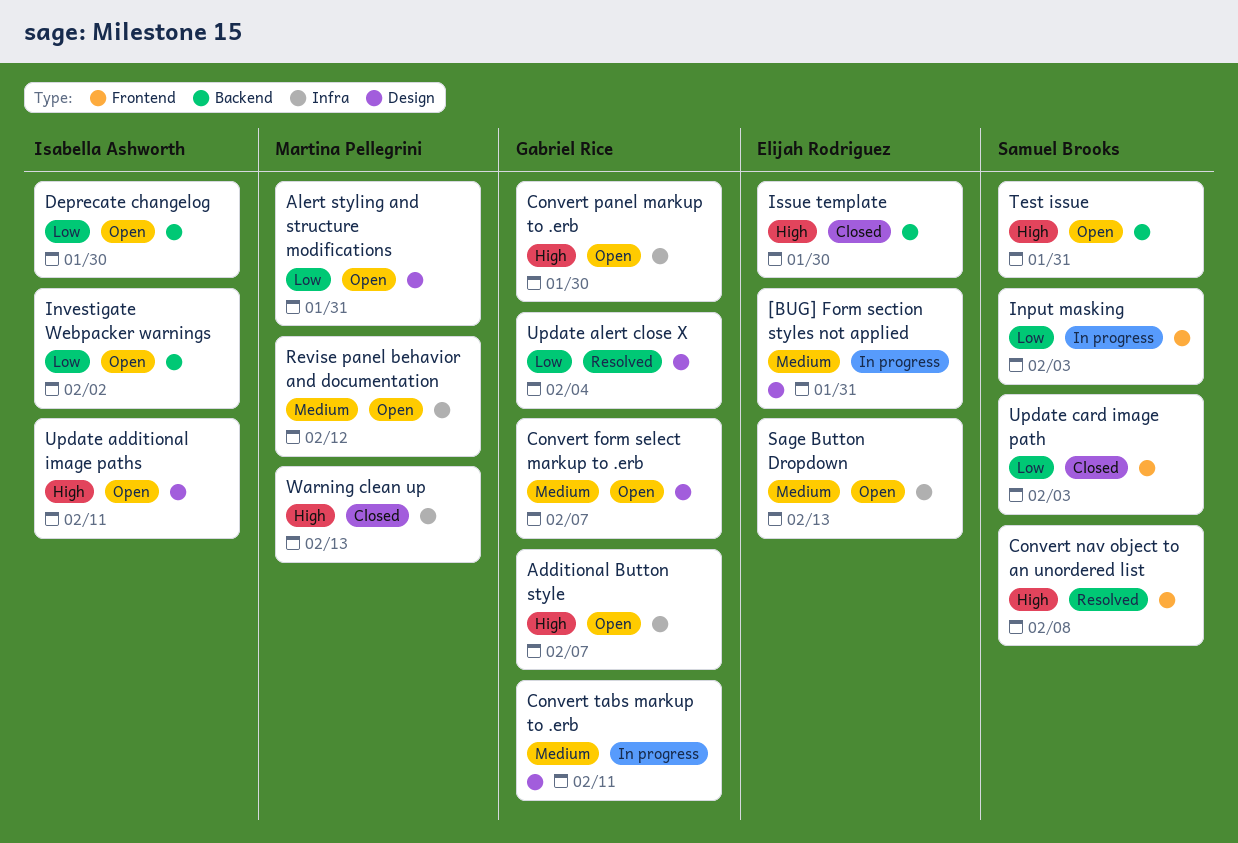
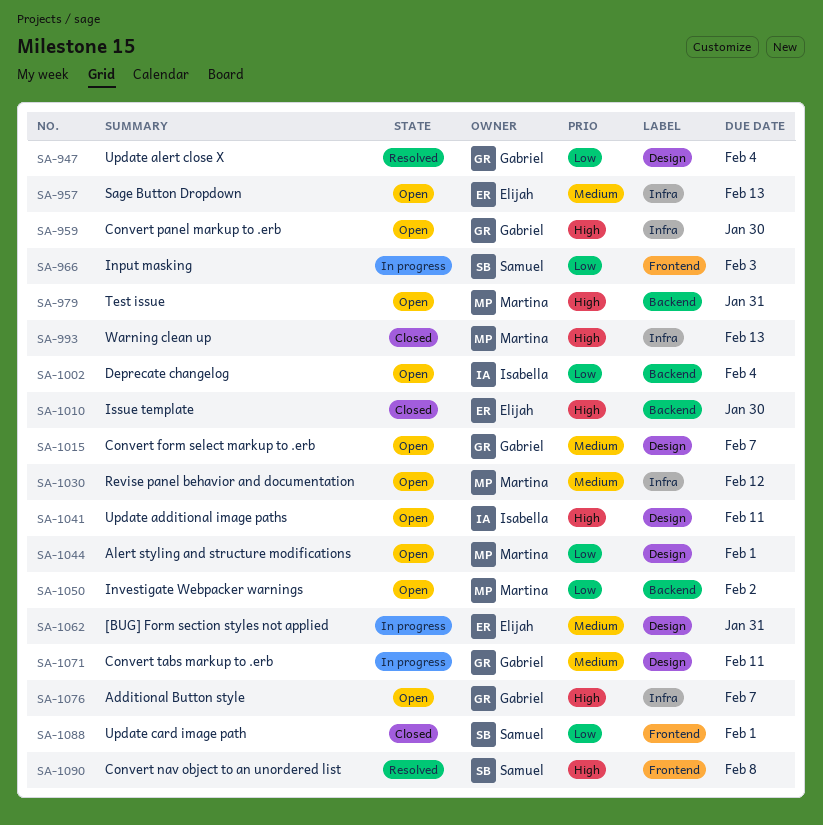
Alert styling and structure modifications, due: Jan 31 -> Feb 1
Deprecate changelog, due: Jan 30 -> Feb 4
Investigate Webpacker warnings, owner: Isabella Ashworth -> Martina Pellegrini
Test issue, owner: Samuel Brooks -> Martina Pellegrini
Update card image path, due: Feb 3 -> Feb 1

